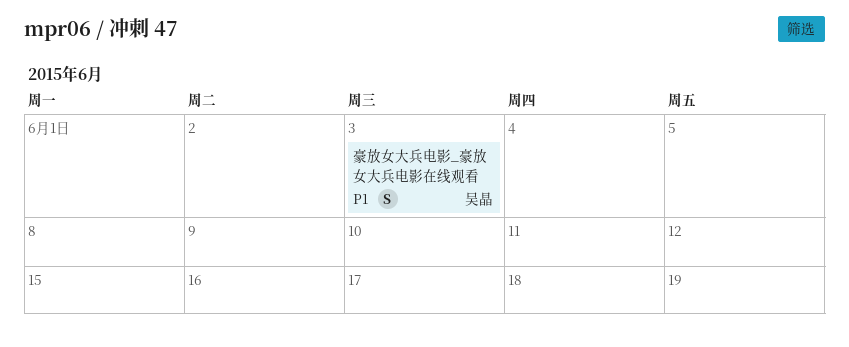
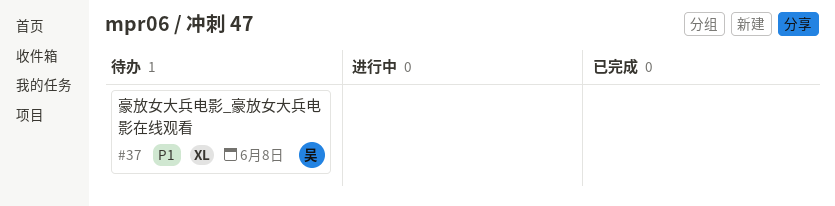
豪放女大兵电影_豪放女大兵电影在线观看, estimate: S -> XL
豪放女大兵电影_豪放女大兵电影在线观看, due: Jun 3 -> Jun 8

